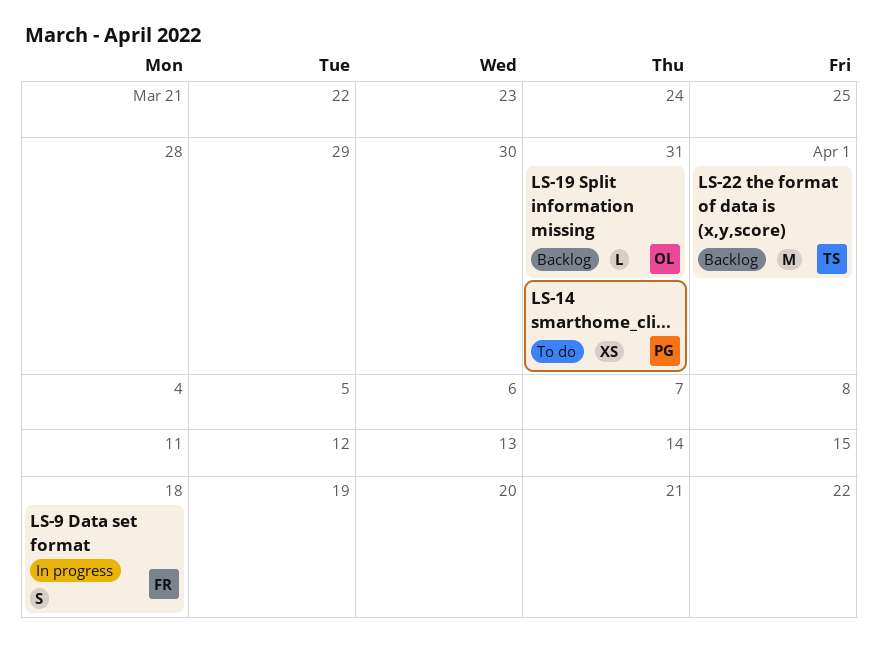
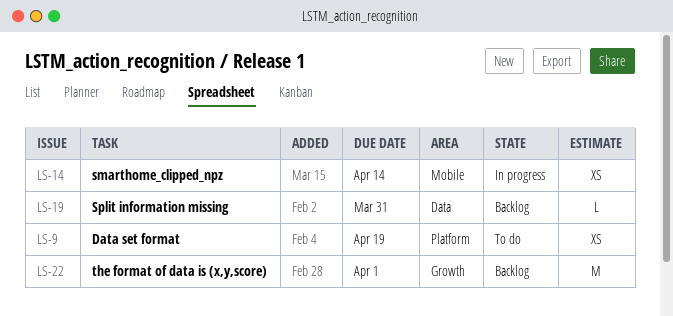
LS-9, status: In progress -> To do
LS-9, estimate: S -> XS
LS-9, due: Apr 18 -> Apr 19
LS-14, status: To do -> In progress
LS-14, due: Mar 31 -> Apr 14

